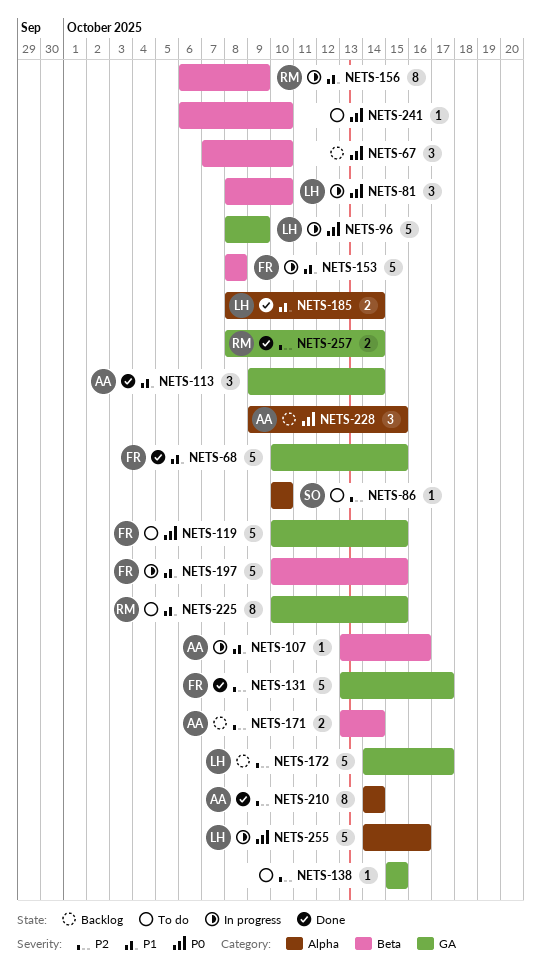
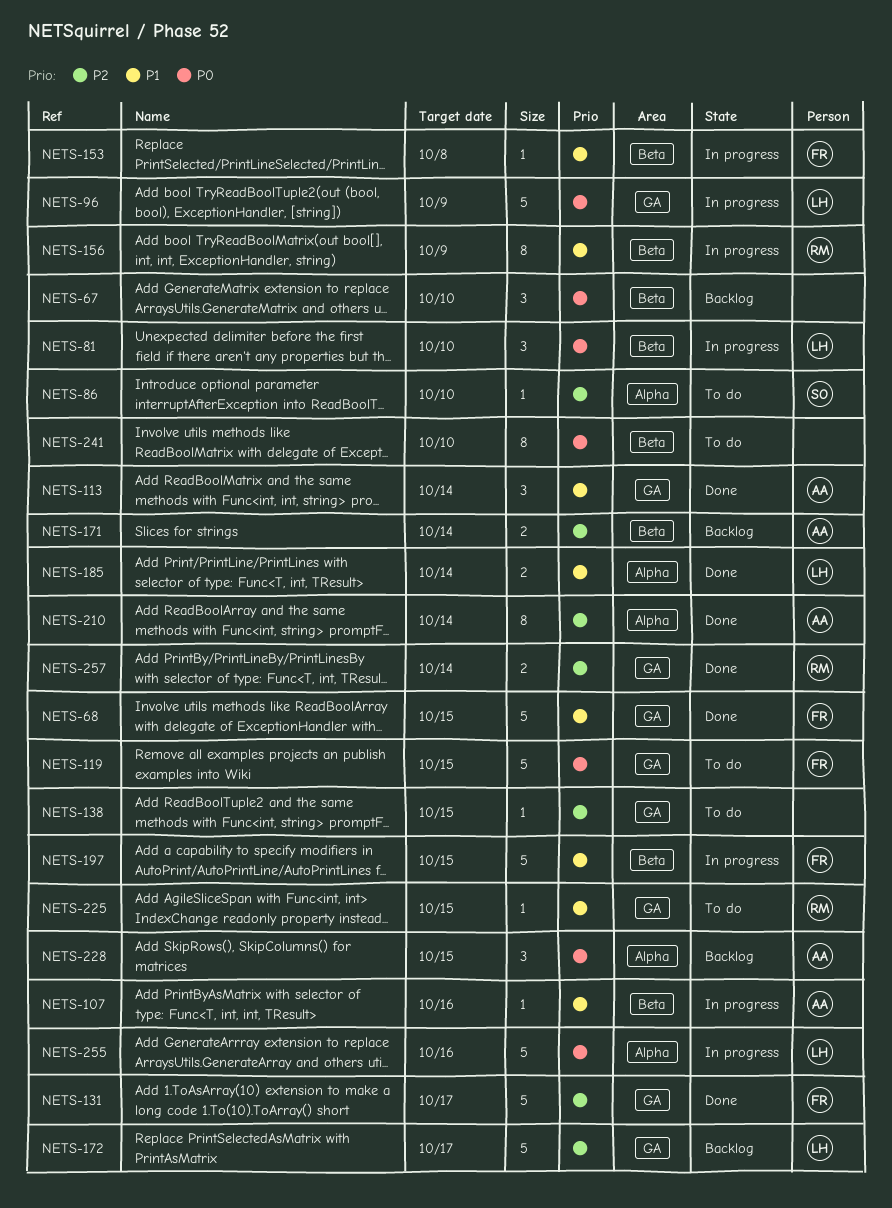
NETS-153, estimate: 5 -> 1
NETS-225, estimate: 8 -> 1
NETS-241, estimate: 1 -> 8

